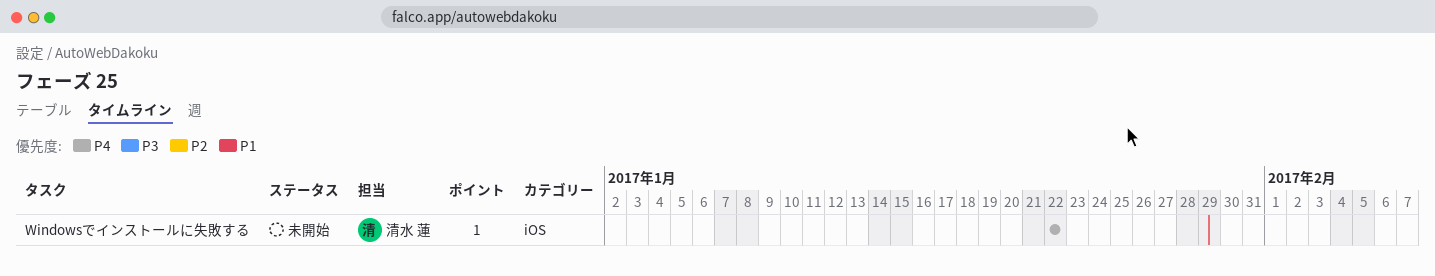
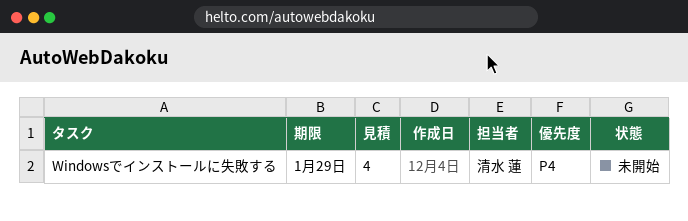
Windowsでインストールに失敗する, estimate: 1 -> 4
Windowsでインストールに失敗する, due: Jan 22 -> Jan 29

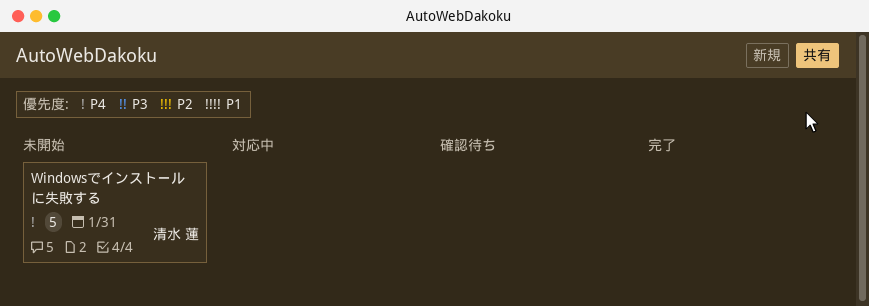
Windowsでインストールに失敗する, estimate: 4 -> 5
Windowsでインストールに失敗する, due: Jan 29 -> Jan 31

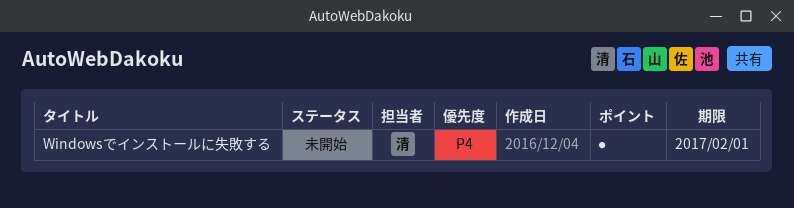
Windowsでインストールに失敗する, estimate: 5 -> 1
Windowsでインストールに失敗する, due: Jan 31 -> Feb 1

